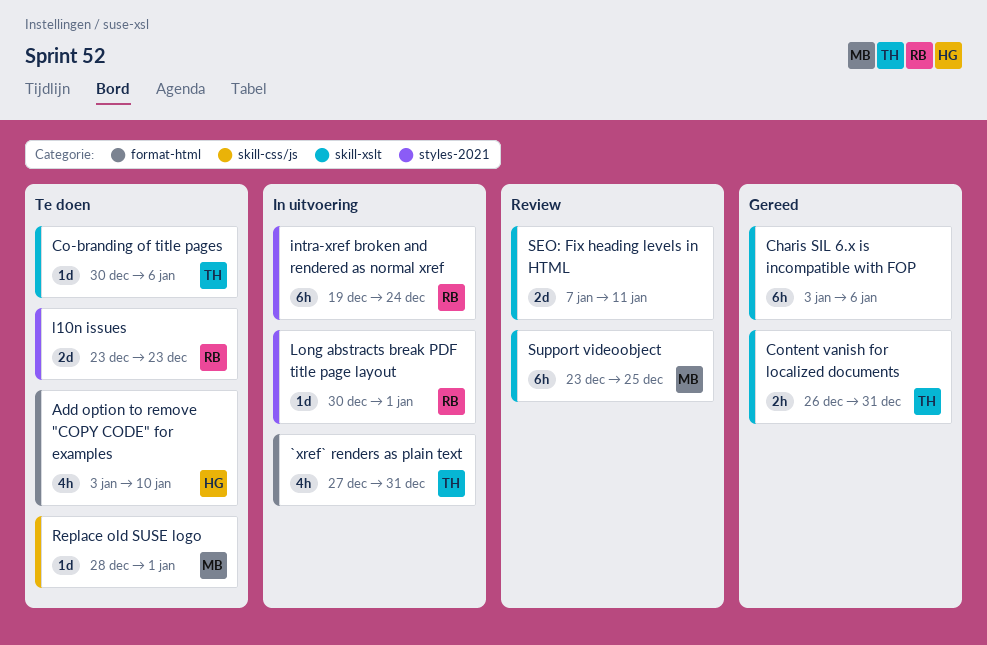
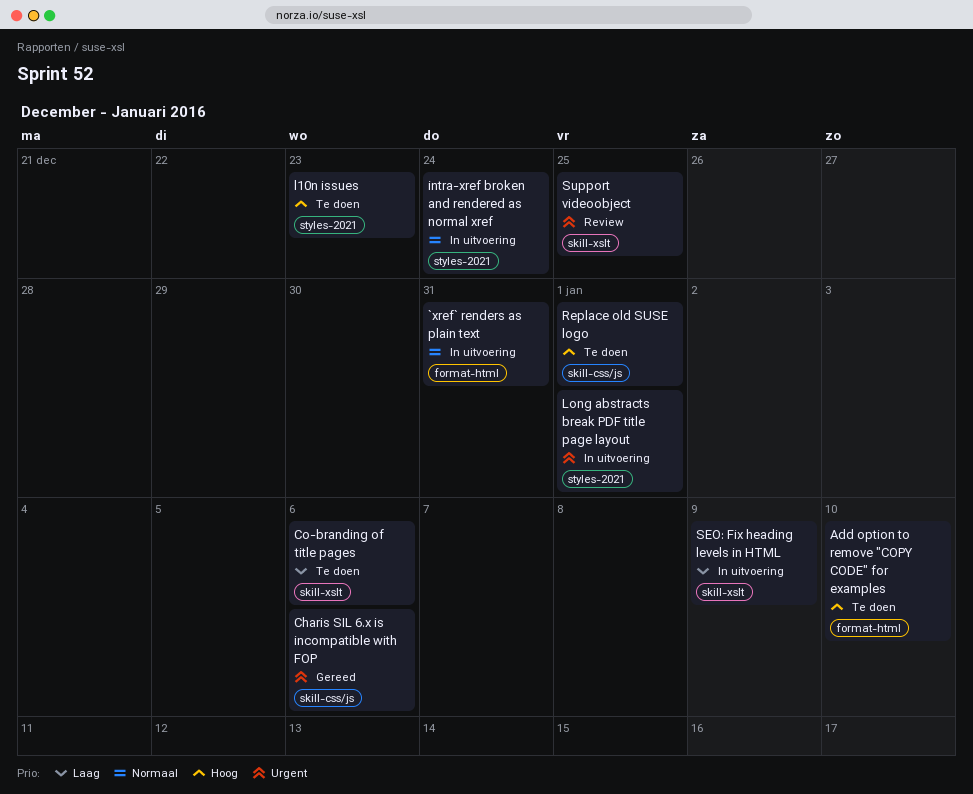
Charis SIL 6.x is incompatible with FOP, label: skill-xslt -> skill-css/js
Content vanish for localized documents: present -> none
SEO: Fix heading levels in HTML, status: Review -> In uitvoering
SEO: Fix heading levels in HTML, due: Jan 11 -> Jan 9

